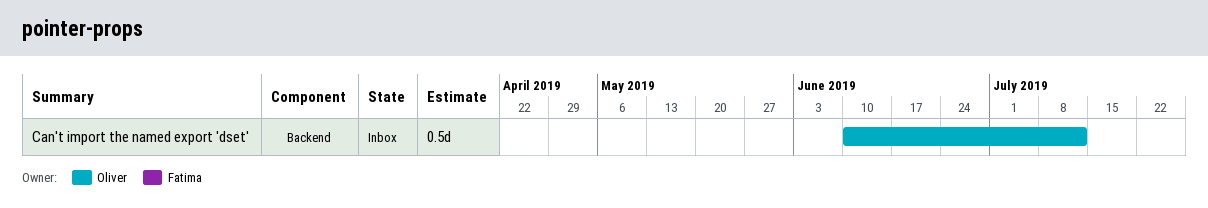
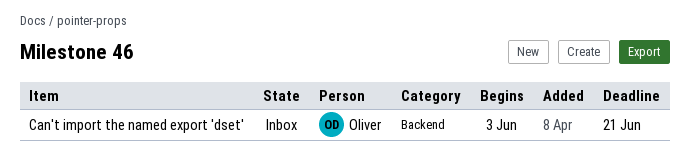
Can't import the named export 'dset', start: Jun 10 -> Jun 3
Can't import the named export 'dset', due: Jul 12 -> Jun 21

